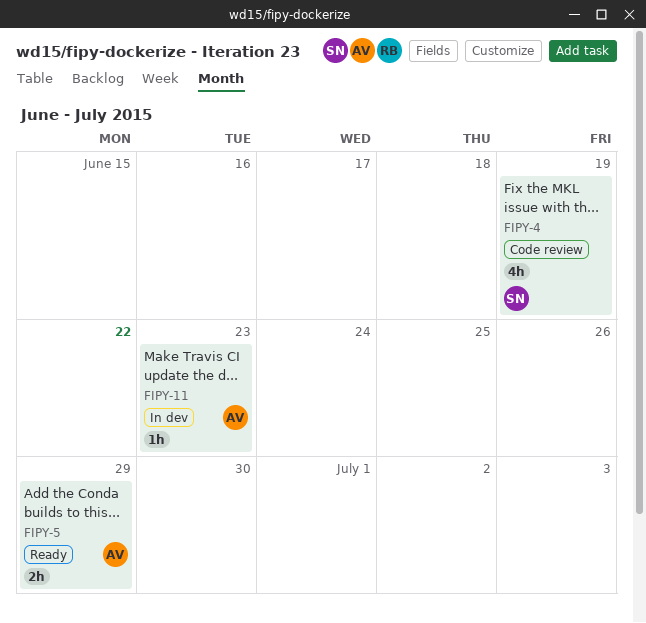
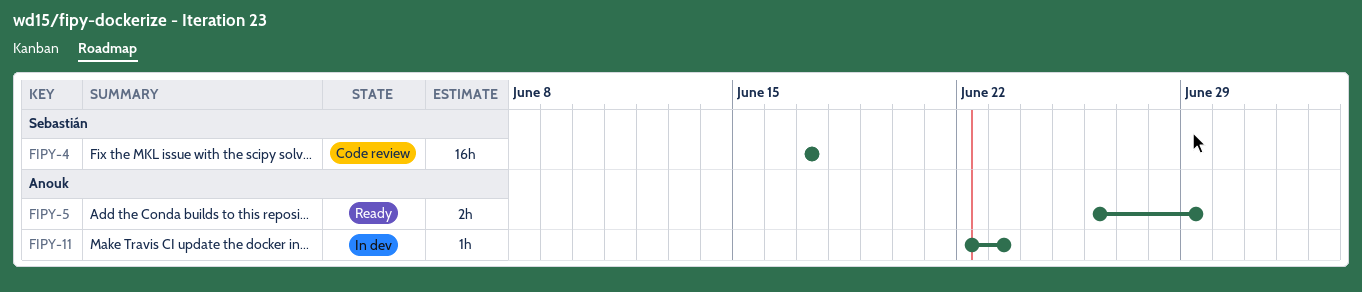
FIPY-4, estimate: 4h -> 16h
FIPY-4, due: Jun 19 -> Jun 17

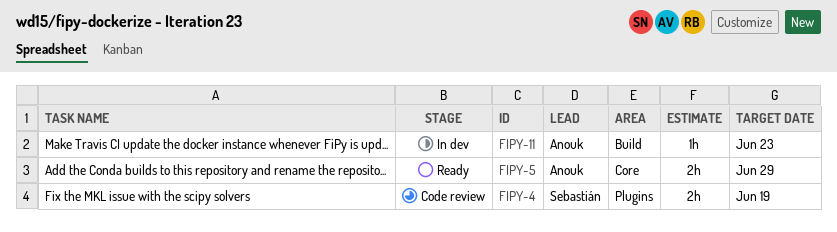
FIPY-4, estimate: 16h -> 2h
FIPY-4, due: Jun 17 -> Jun 19

